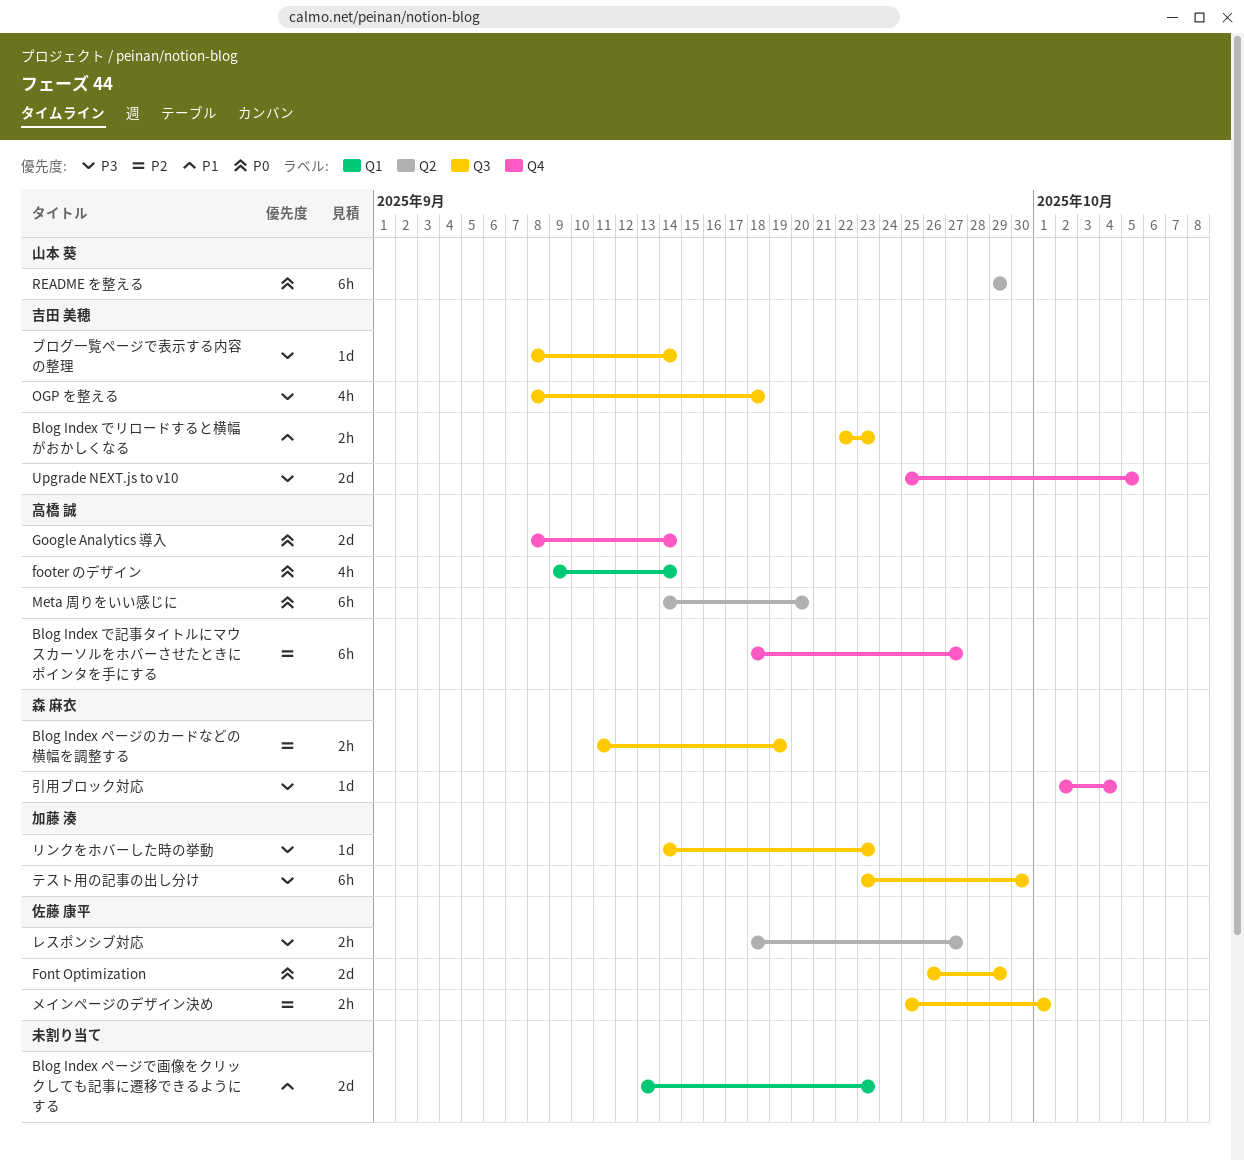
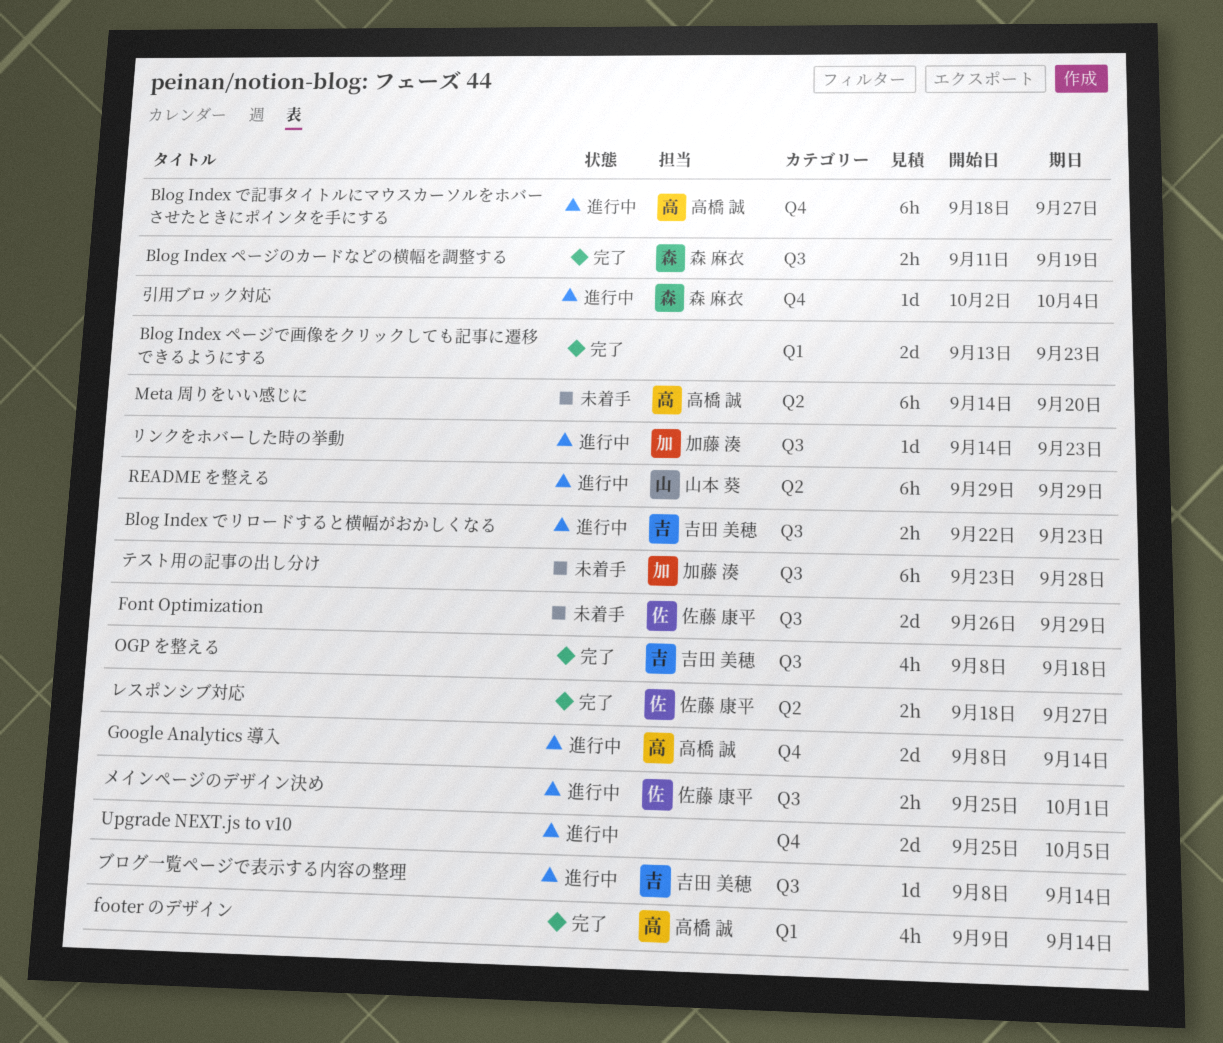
Upgrade NEXT.js to v10, owner: 吉田 美穂 -> none
テスト用の記事の出し分け, due: Sep 30 -> Sep 28

